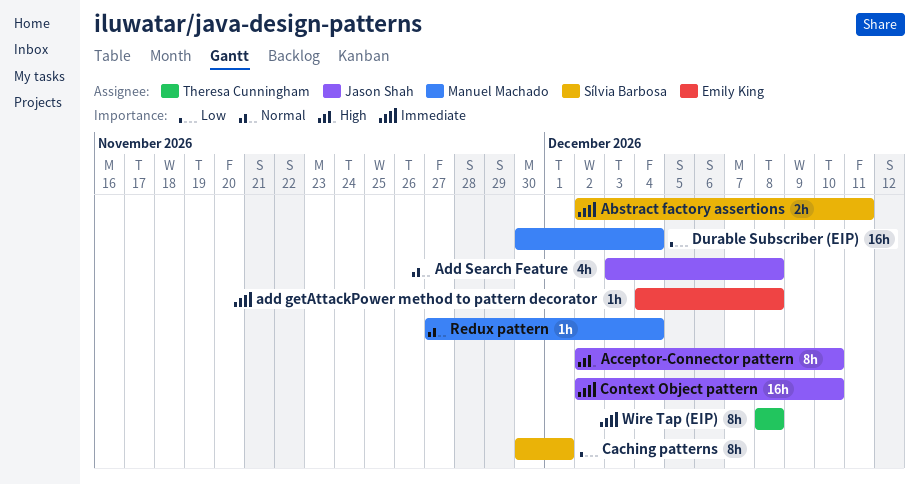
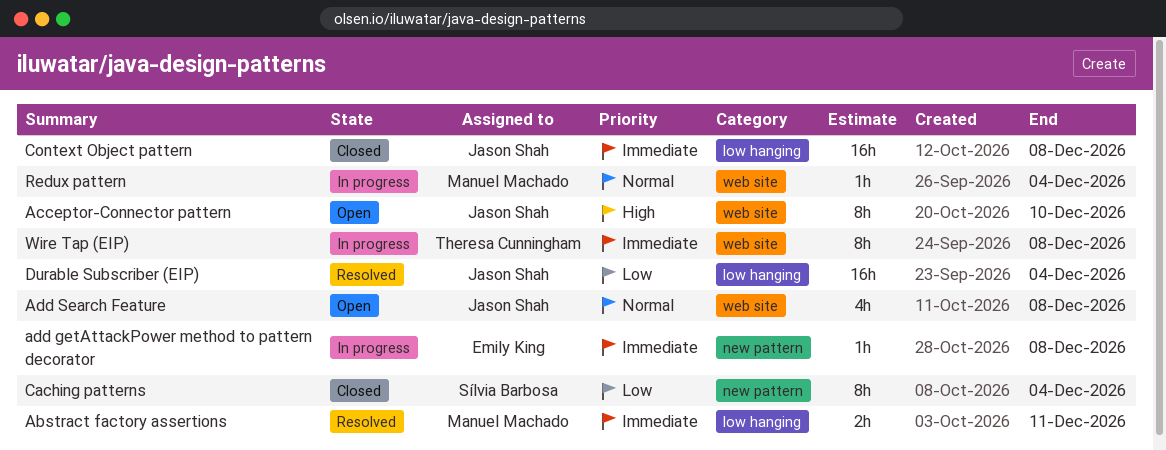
Abstract factory assertions, owner: Sílvia Barbosa -> Manuel Machado
Caching patterns, due: Dec 1 -> Dec 4
Context Object pattern, due: Dec 10 -> Dec 8
Durable Subscriber (EIP), owner: Manuel Machado -> Jason Shah

